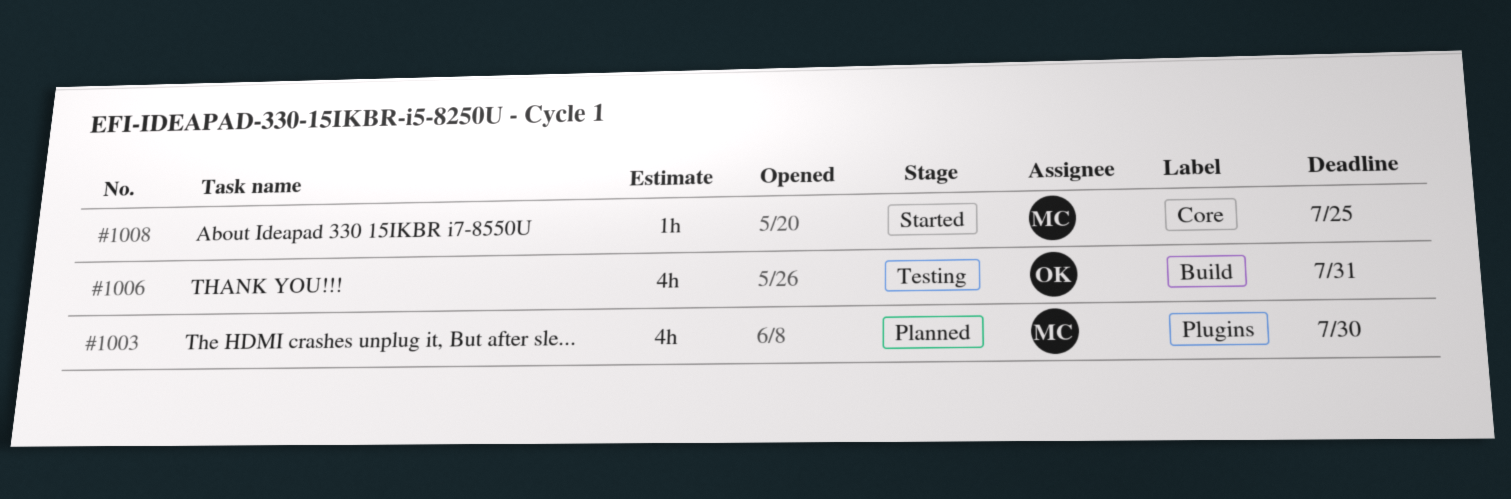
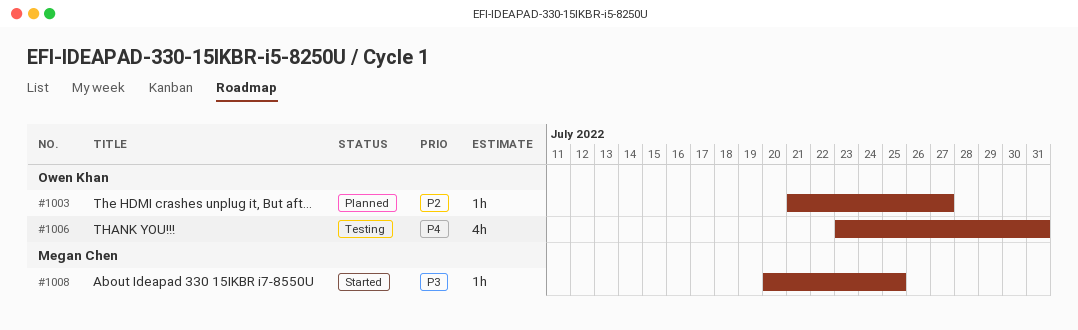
#1003, owner: Megan Chen -> Owen Khan
#1003, estimate: 4h -> 1h
#1003, due: Jul 30 -> Jul 27

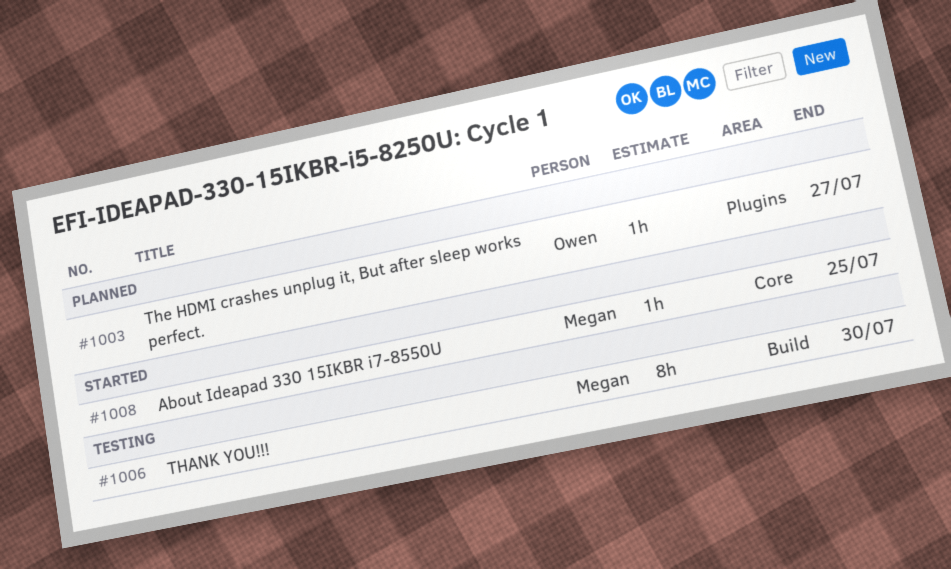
#1006, owner: Owen Khan -> Megan Chen
#1006, estimate: 4h -> 8h
#1006, due: Jul 31 -> Jul 30

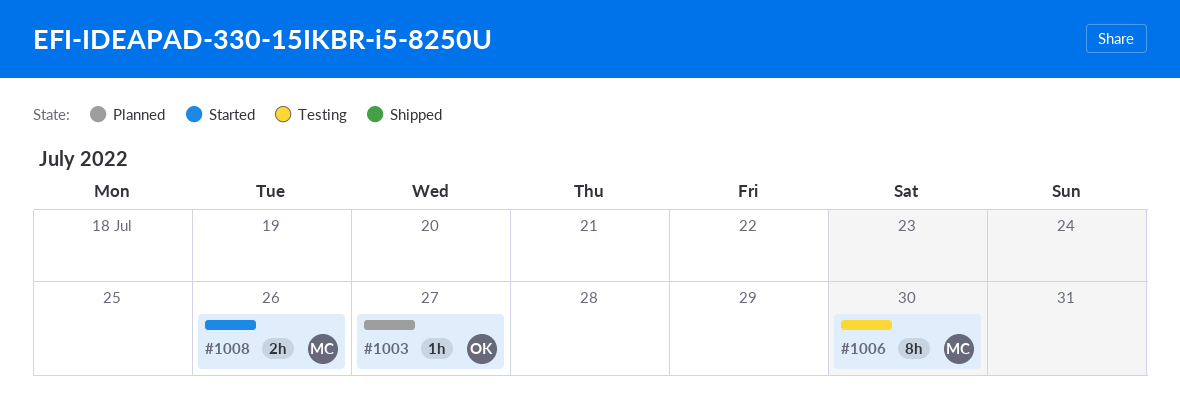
#1008, estimate: 1h -> 2h
#1008, due: Jul 25 -> Jul 26

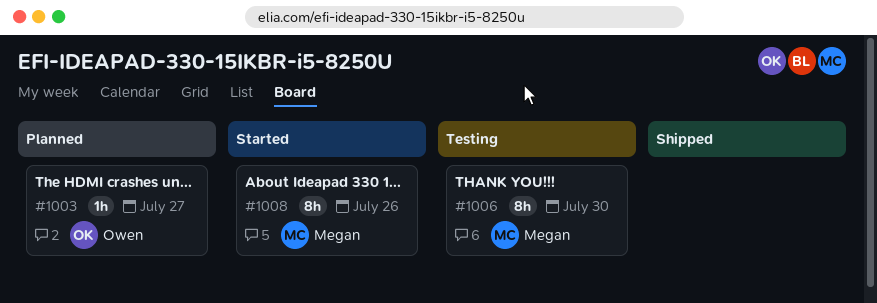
#1008, estimate: 2h -> 8h

